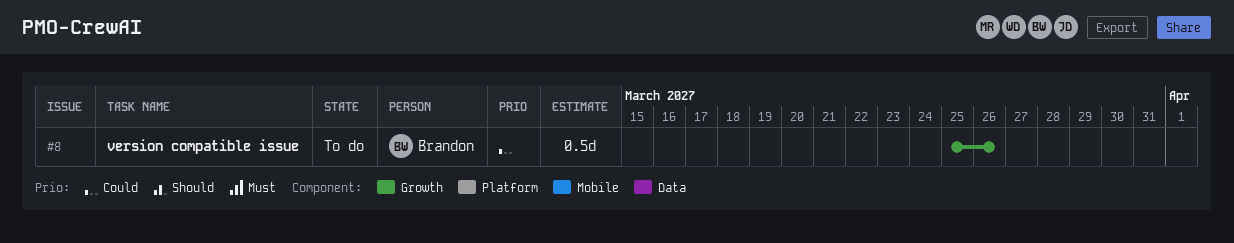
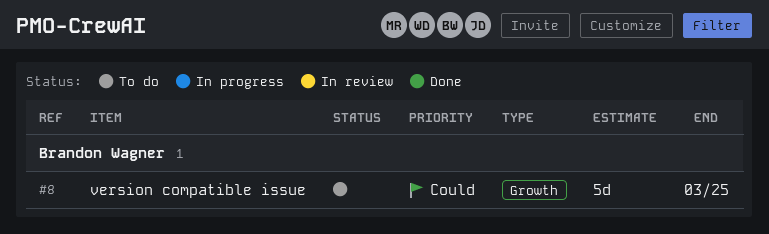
#8, estimate: 0.5d -> 5d
#8, due: Mar 26 -> Mar 25

